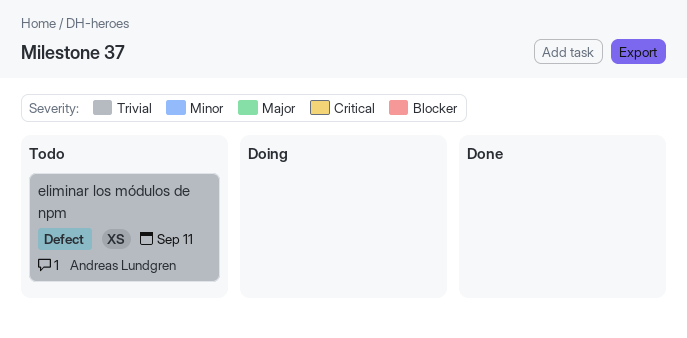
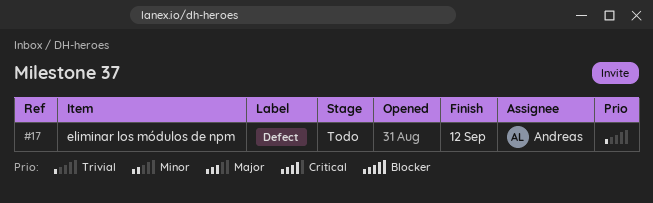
eliminar los módulos de npm, due: Sep 11 -> Sep 12

